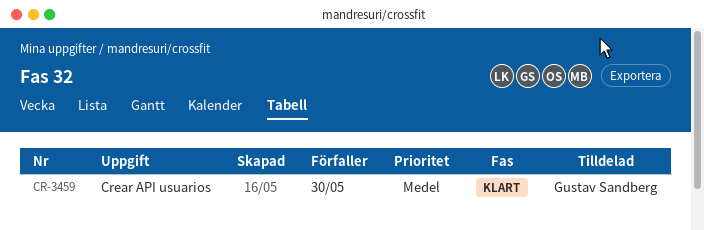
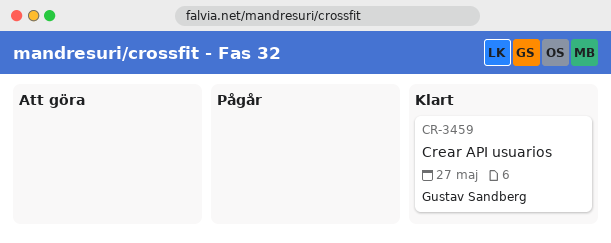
CR-3459, due: May 30 -> May 27

